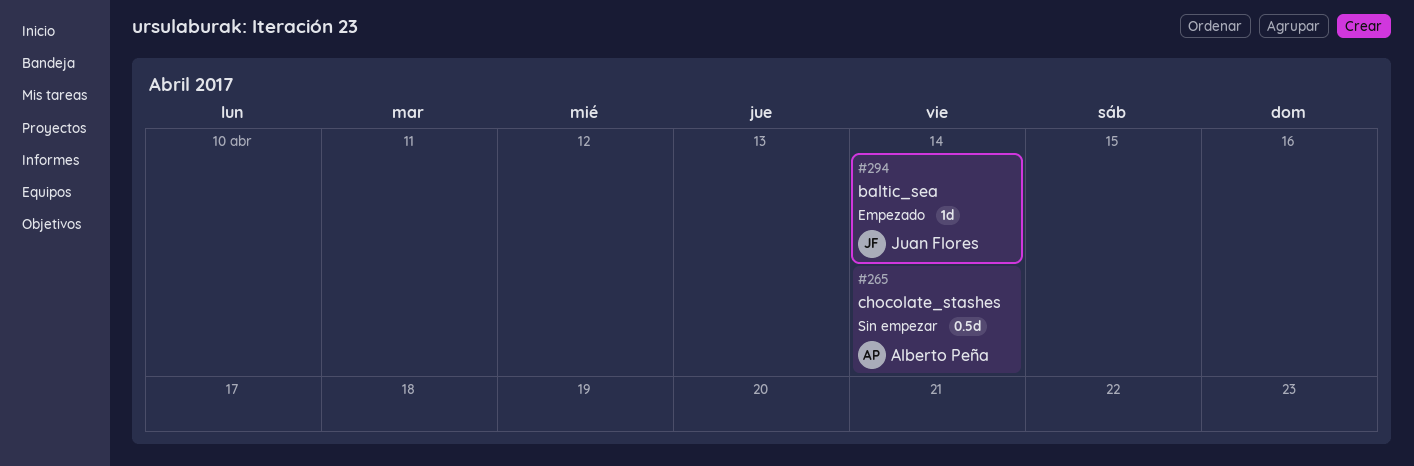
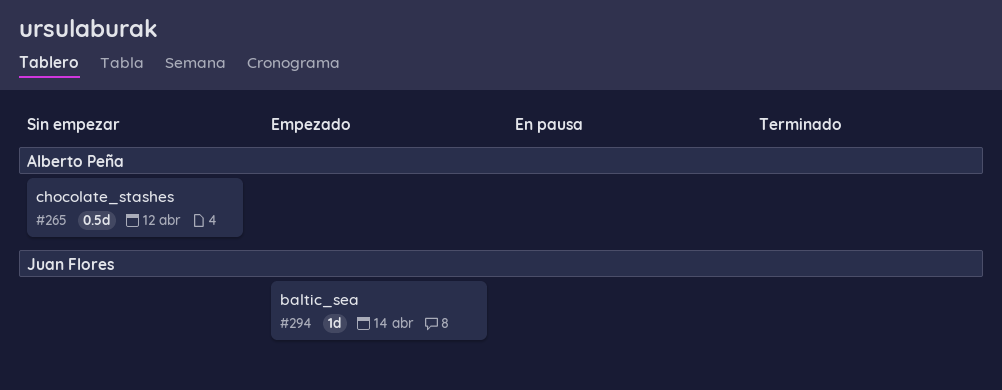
#265, due: Apr 14 -> Apr 12

